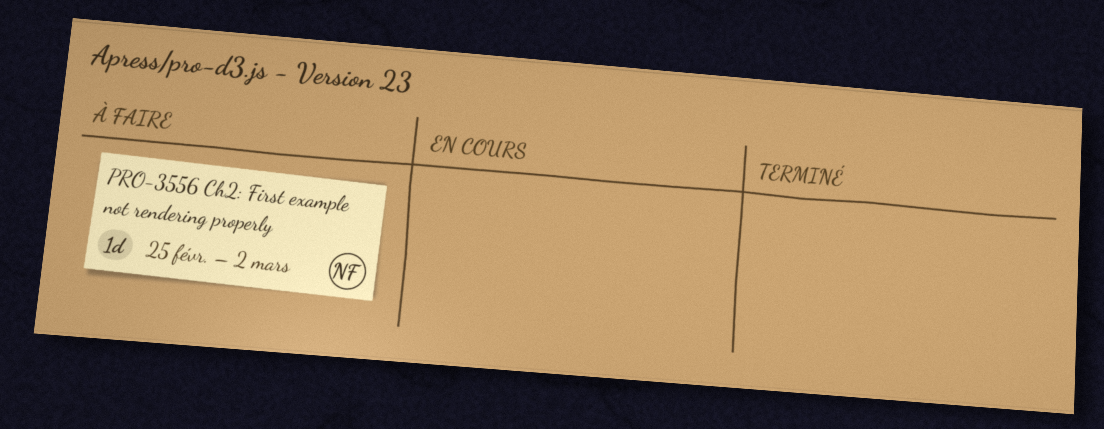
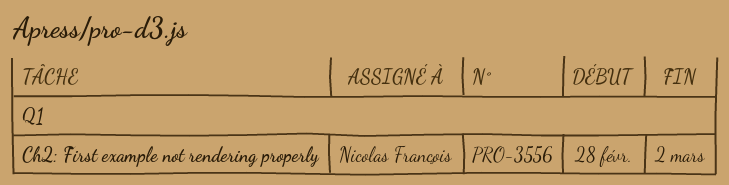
PRO-3556, start: Feb 25 -> Feb 28

